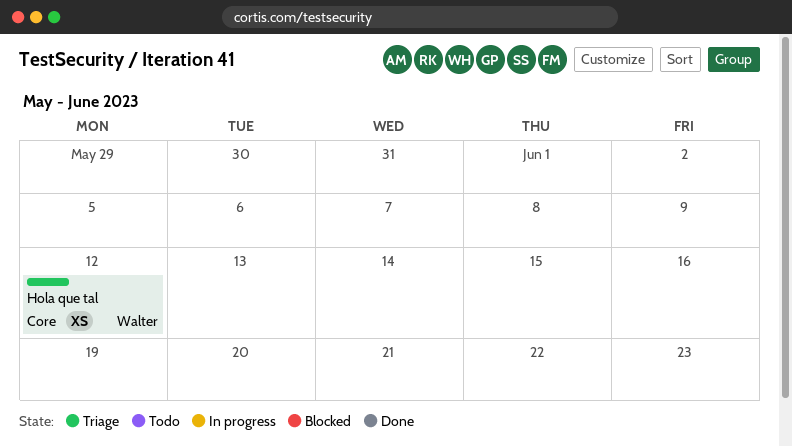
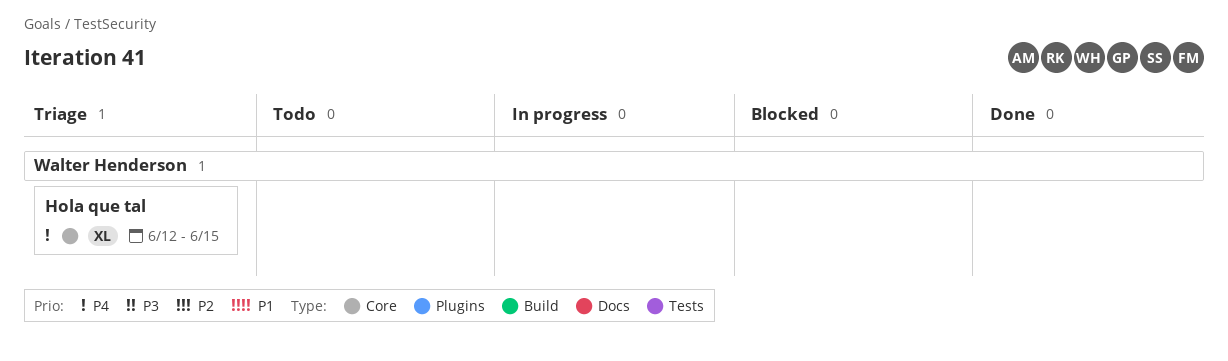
Hola que tal, estimate: XS -> XL
Hola que tal, due: Jun 12 -> Jun 15

